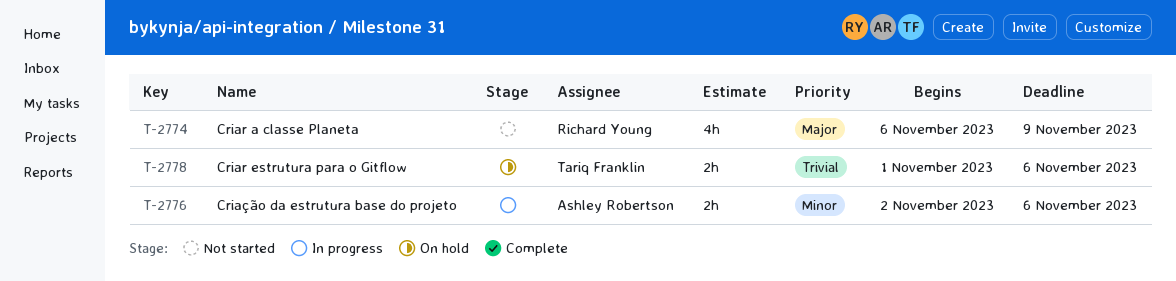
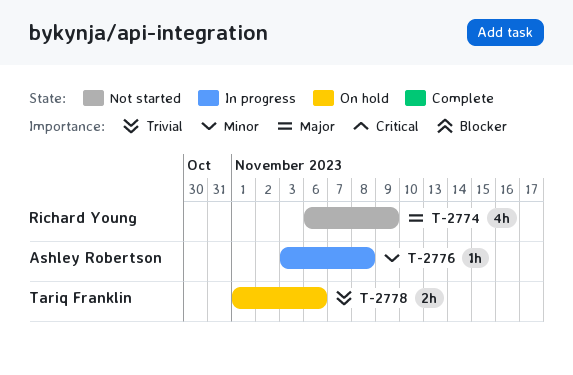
T-2776, estimate: 2h -> 1h
T-2776, start: Nov 2 -> Nov 3
T-2776, due: Nov 6 -> Nov 8

